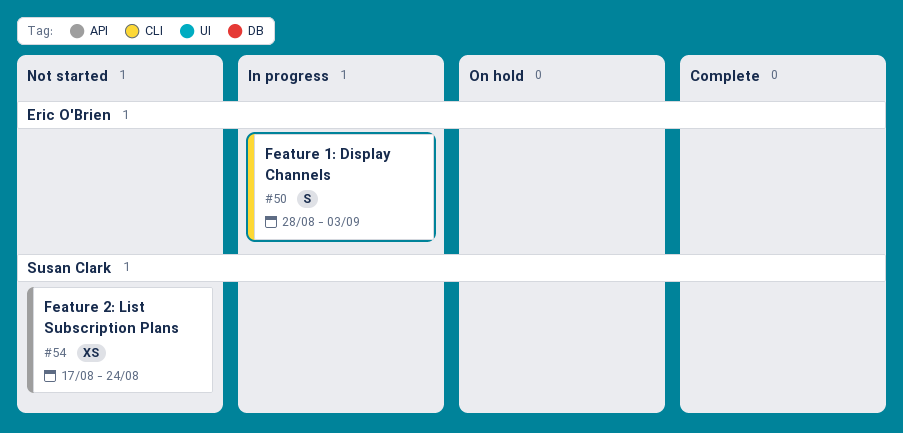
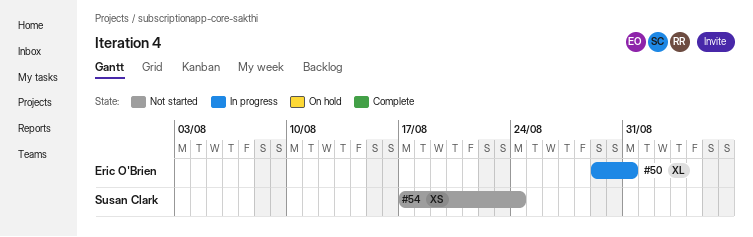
#50, estimate: S -> XL
#50, start: Aug 28 -> Aug 29
#50, due: Sep 3 -> Aug 31

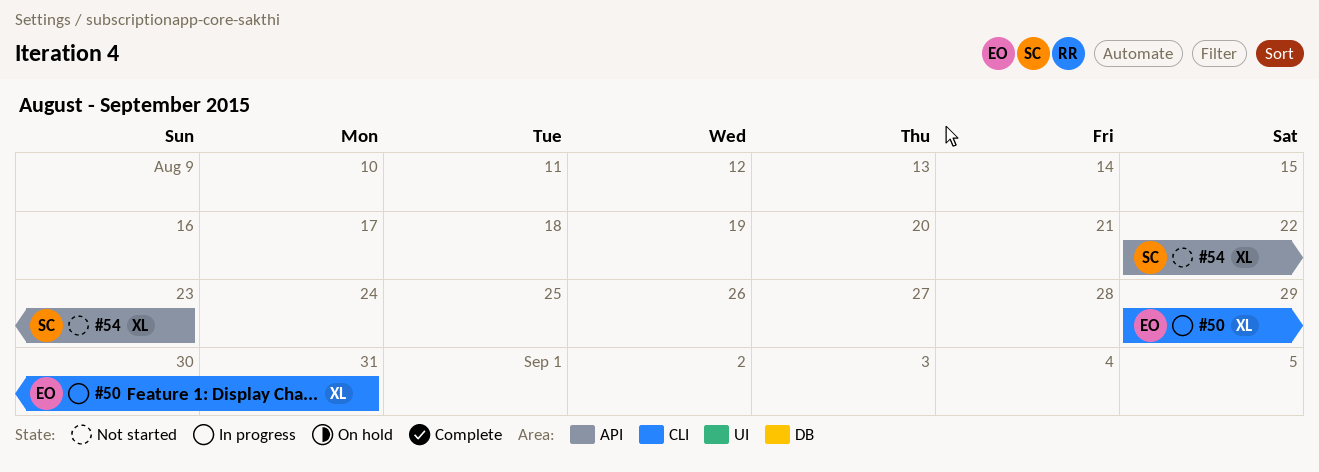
#54, estimate: XS -> XL
#54, start: Aug 17 -> Aug 22
#54, due: Aug 24 -> Aug 23

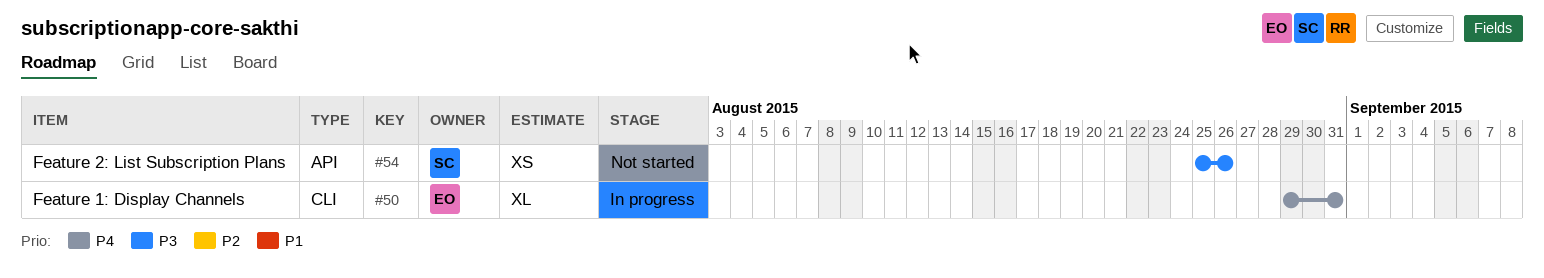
#54, estimate: XL -> XS
#54, start: Aug 22 -> Aug 25
#54, due: Aug 23 -> Aug 26

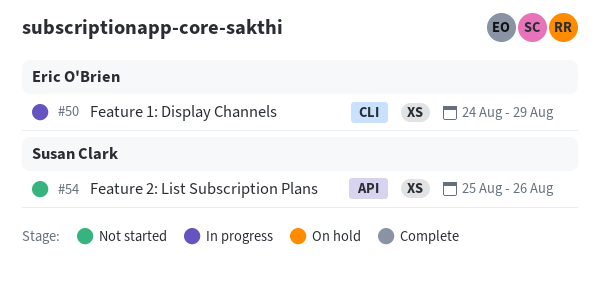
#50, estimate: XL -> XS
#50, start: Aug 29 -> Aug 24
#50, due: Aug 31 -> Aug 29

